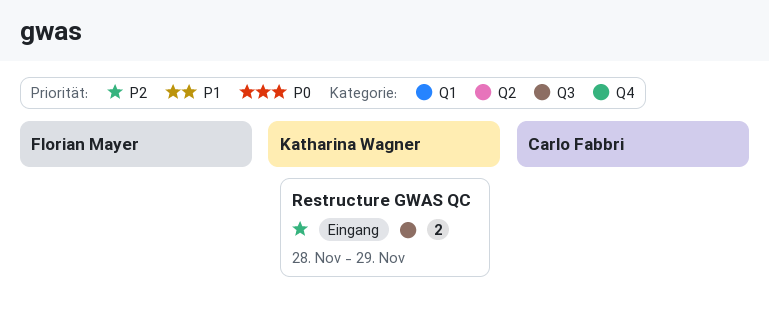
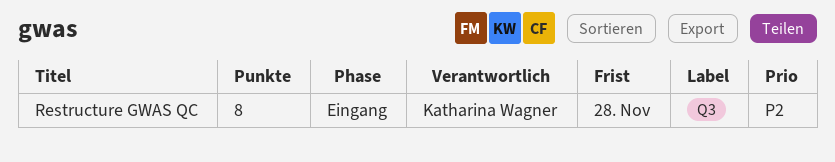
Restructure GWAS QC, estimate: 2 -> 8
Restructure GWAS QC, due: Nov 29 -> Nov 28

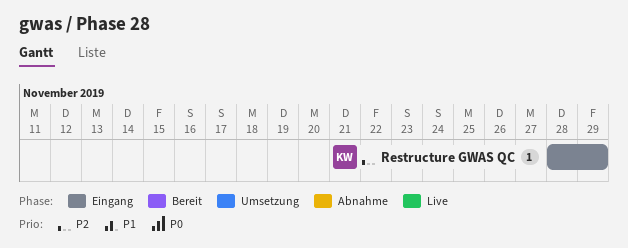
Restructure GWAS QC, estimate: 8 -> 1
Restructure GWAS QC, due: Nov 28 -> Nov 29

